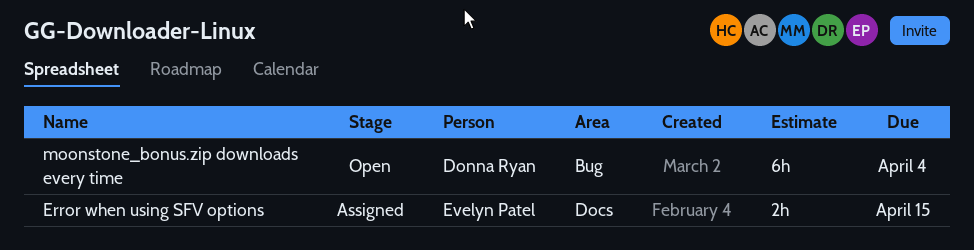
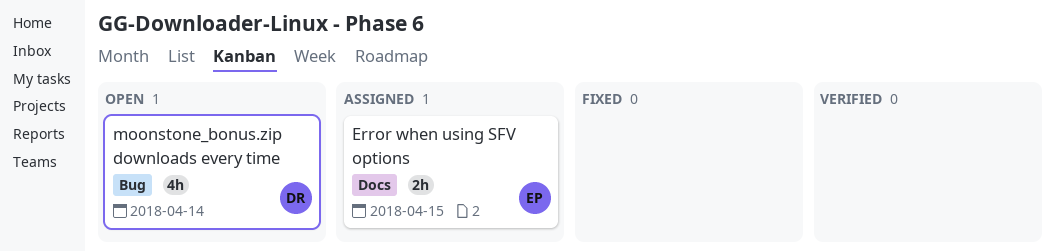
moonstone_bonus.zip downloads every time, estimate: 6h -> 4h
moonstone_bonus.zip downloads every time, due: Apr 4 -> Apr 14

